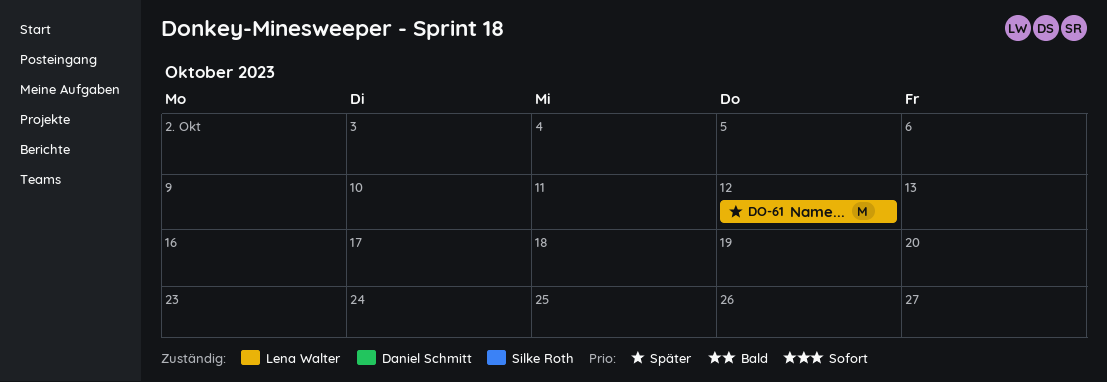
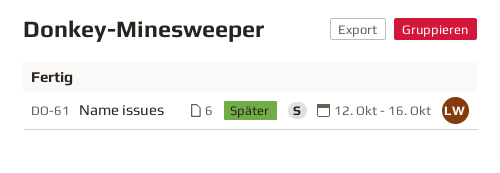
DO-61, estimate: M -> S
DO-61, due: Oct 12 -> Oct 16

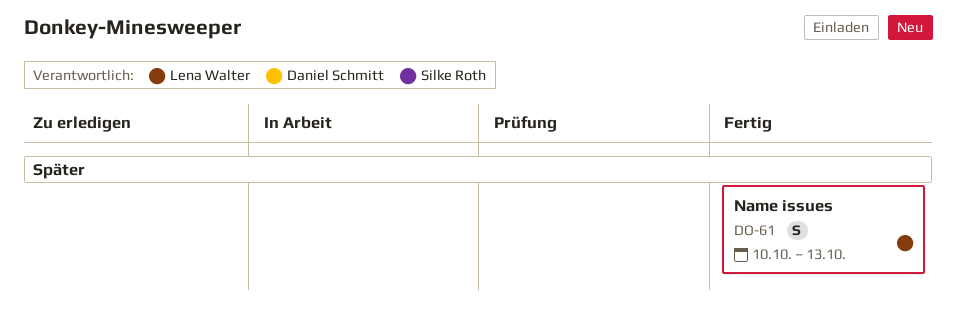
DO-61, start: Oct 12 -> Oct 10
DO-61, due: Oct 16 -> Oct 13

